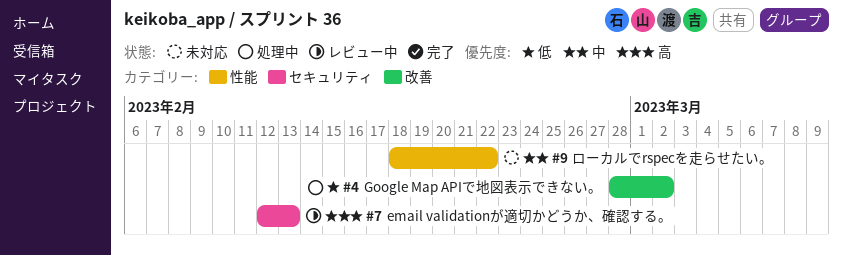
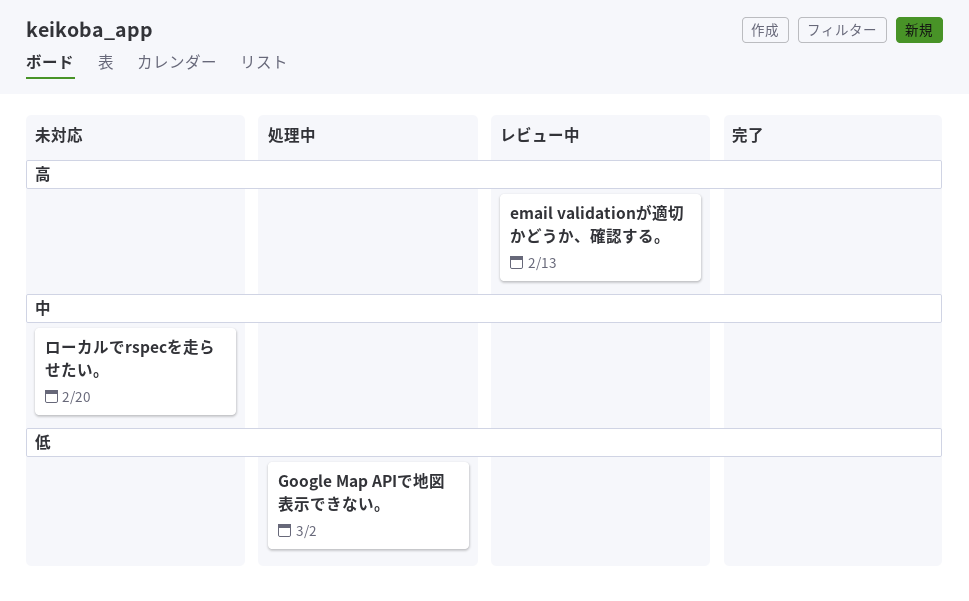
ローカルでrspecを走らせたい。, due: Feb 22 -> Feb 20

